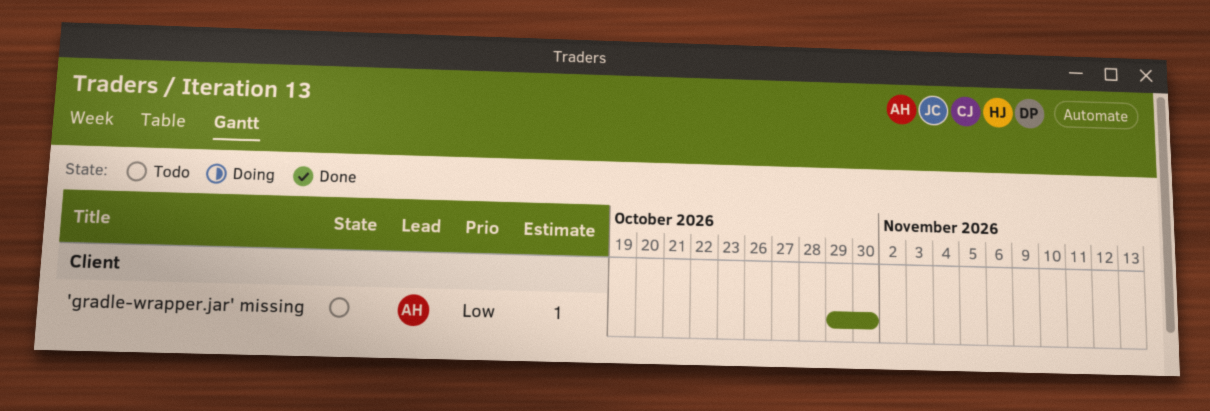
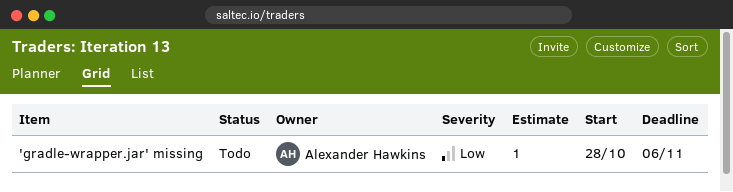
'gradle-wrapper.jar' missing, start: Oct 29 -> Oct 28
'gradle-wrapper.jar' missing, due: Oct 30 -> Nov 6

